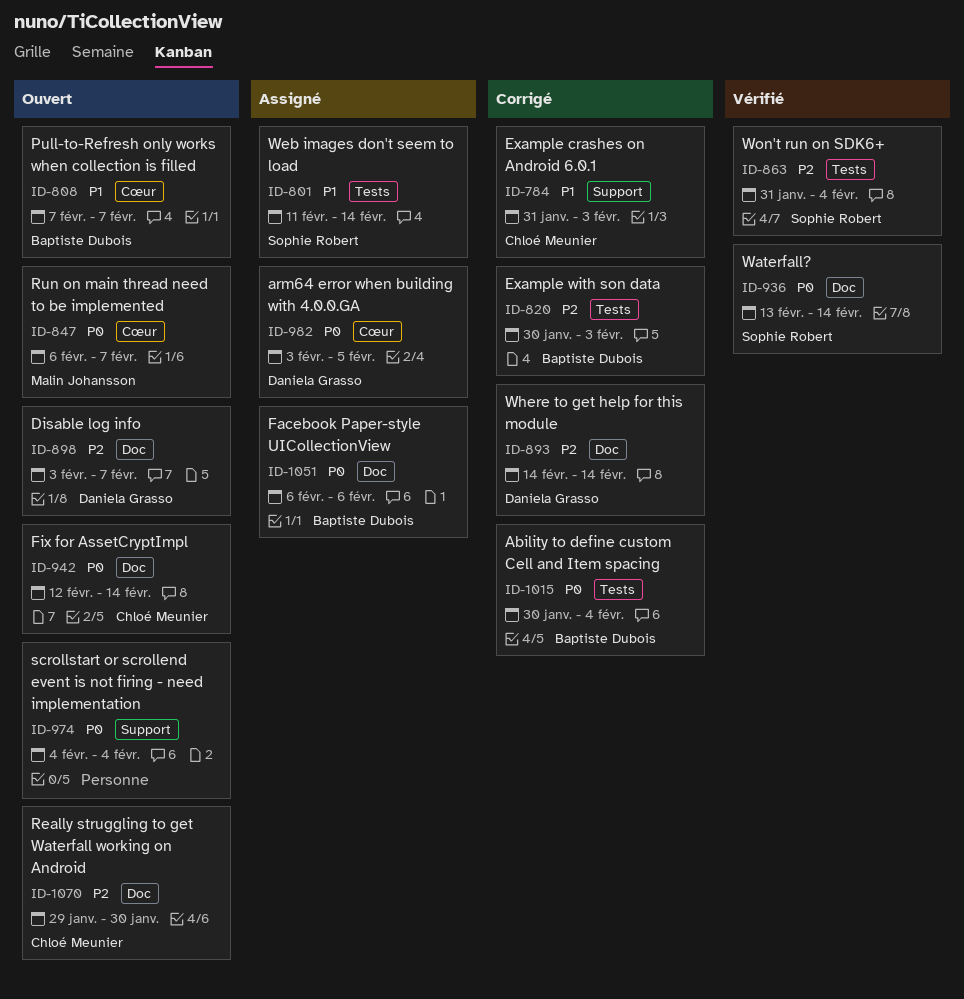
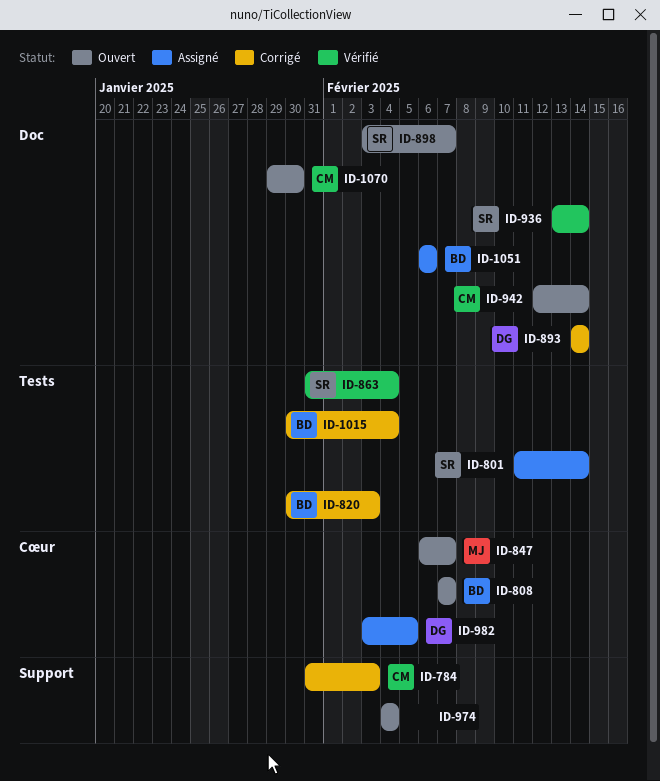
ID-898, owner: Daniela Grasso -> Sophie Robert

